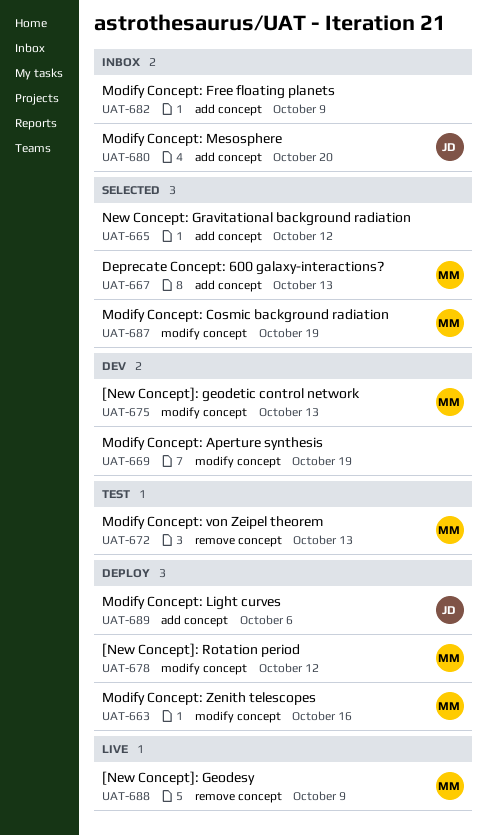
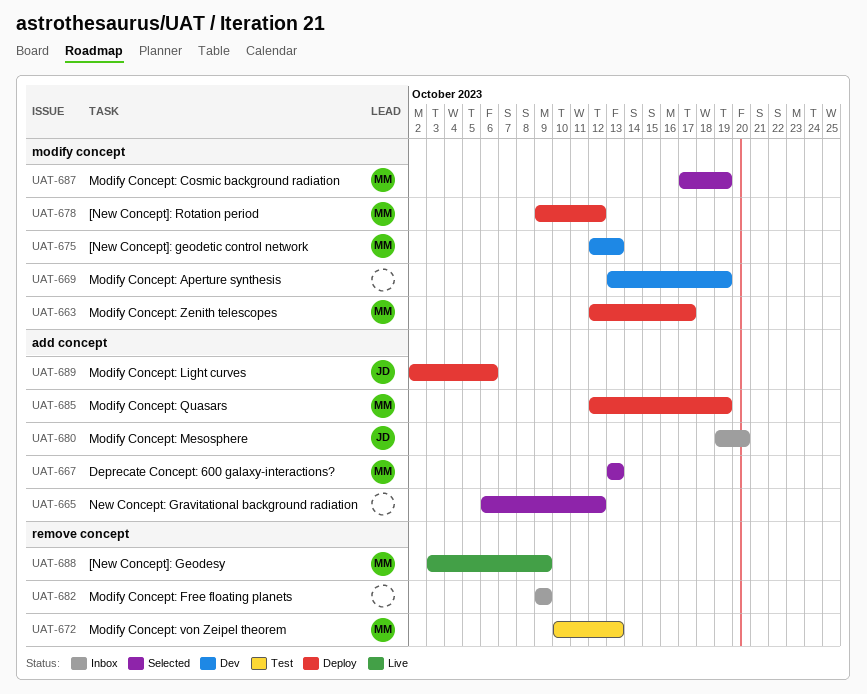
UAT-663, due: Oct 16 -> Oct 17
UAT-682, label: add concept -> remove concept
UAT-685: none -> present

